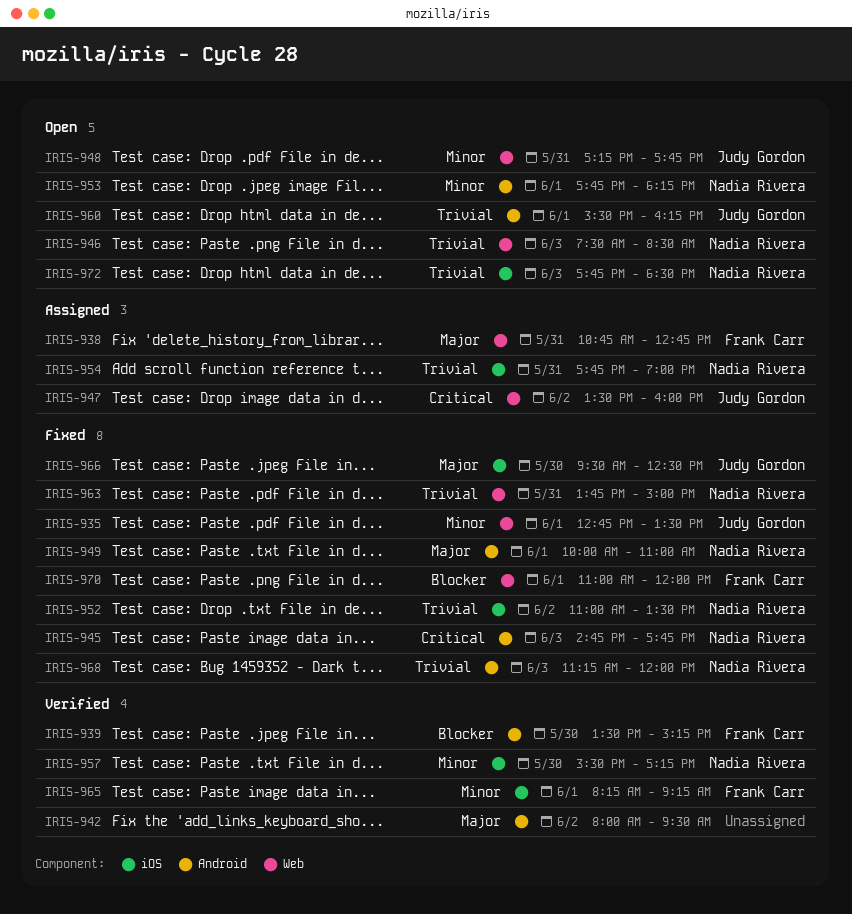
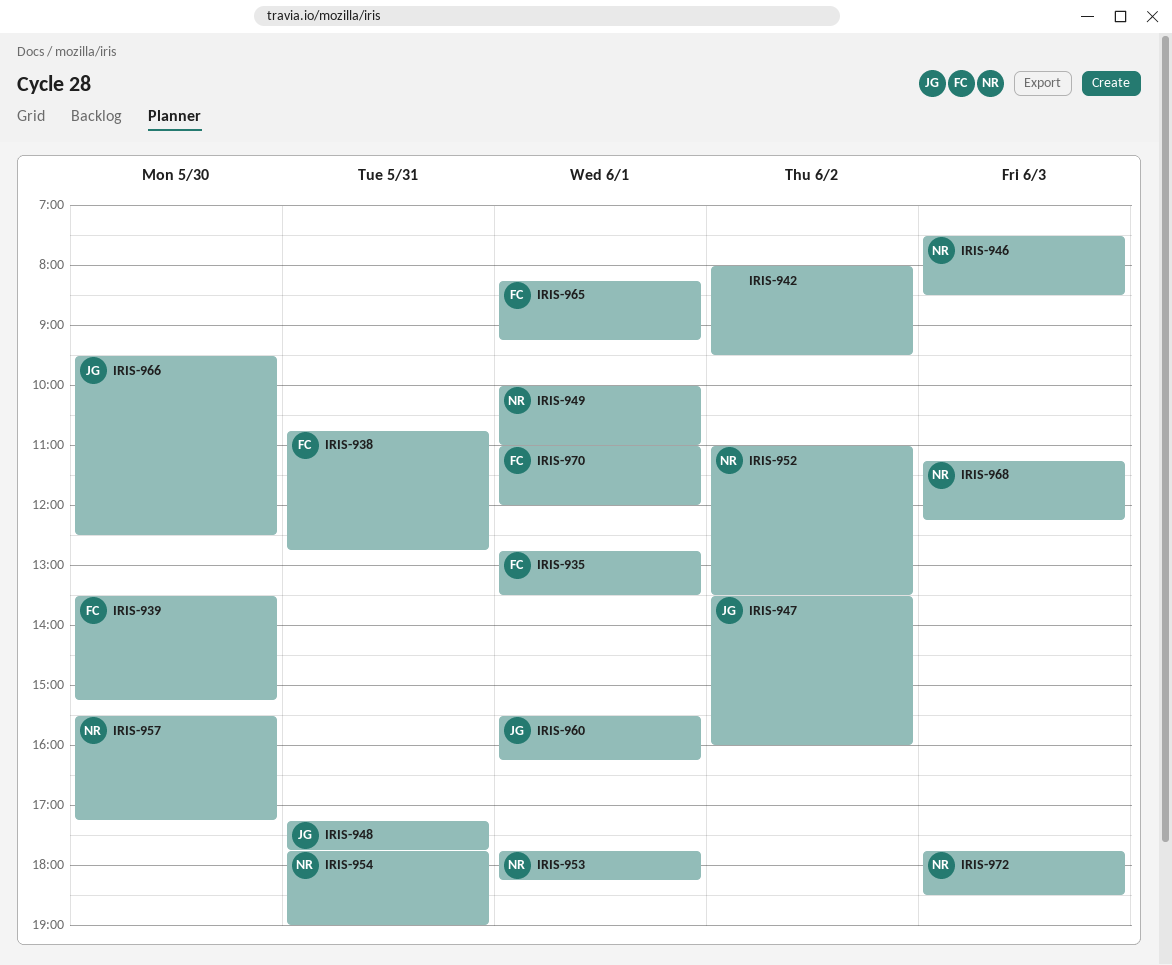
IRIS-935, owner: Judy Gordon -> Frank Carr
IRIS-945: present -> none
IRIS-963: present -> none
IRIS-968, ends: 12:00 -> 12:15

